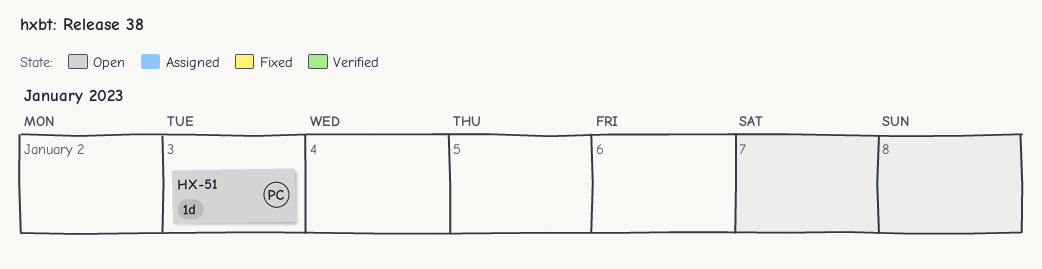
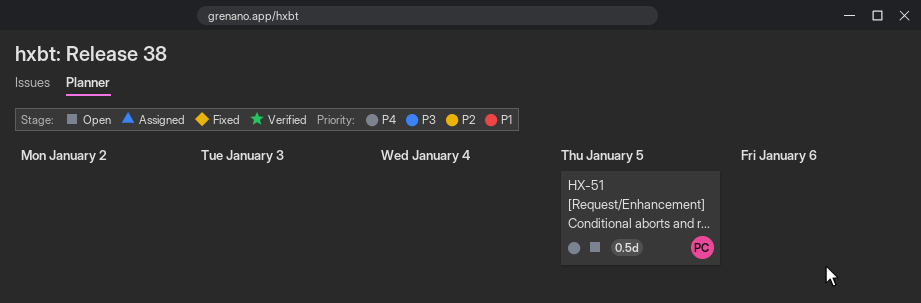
HX-51, estimate: 1d -> 0.5d
HX-51, due: Jan 3 -> Jan 5

